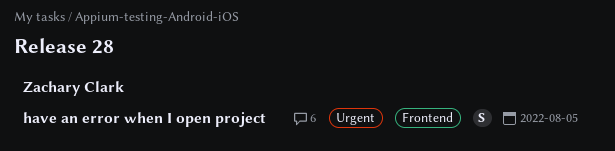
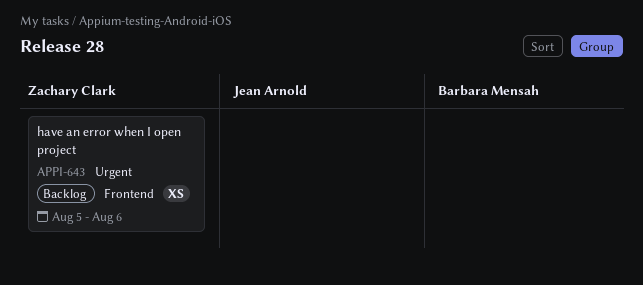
have an error when I open project, estimate: S -> XS
have an error when I open project, due: Aug 5 -> Aug 6

